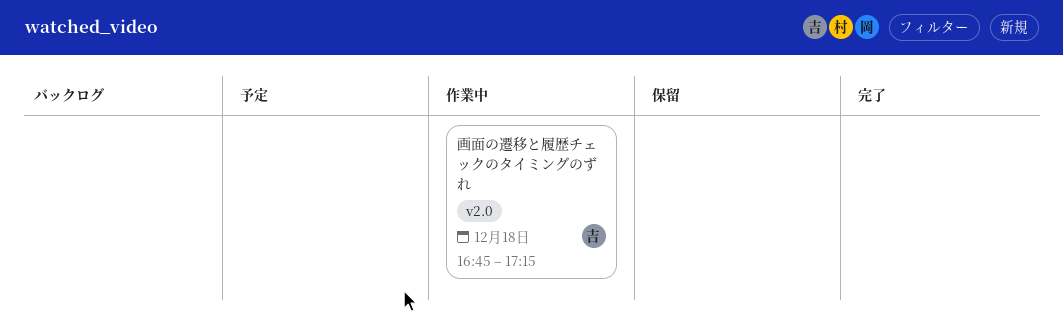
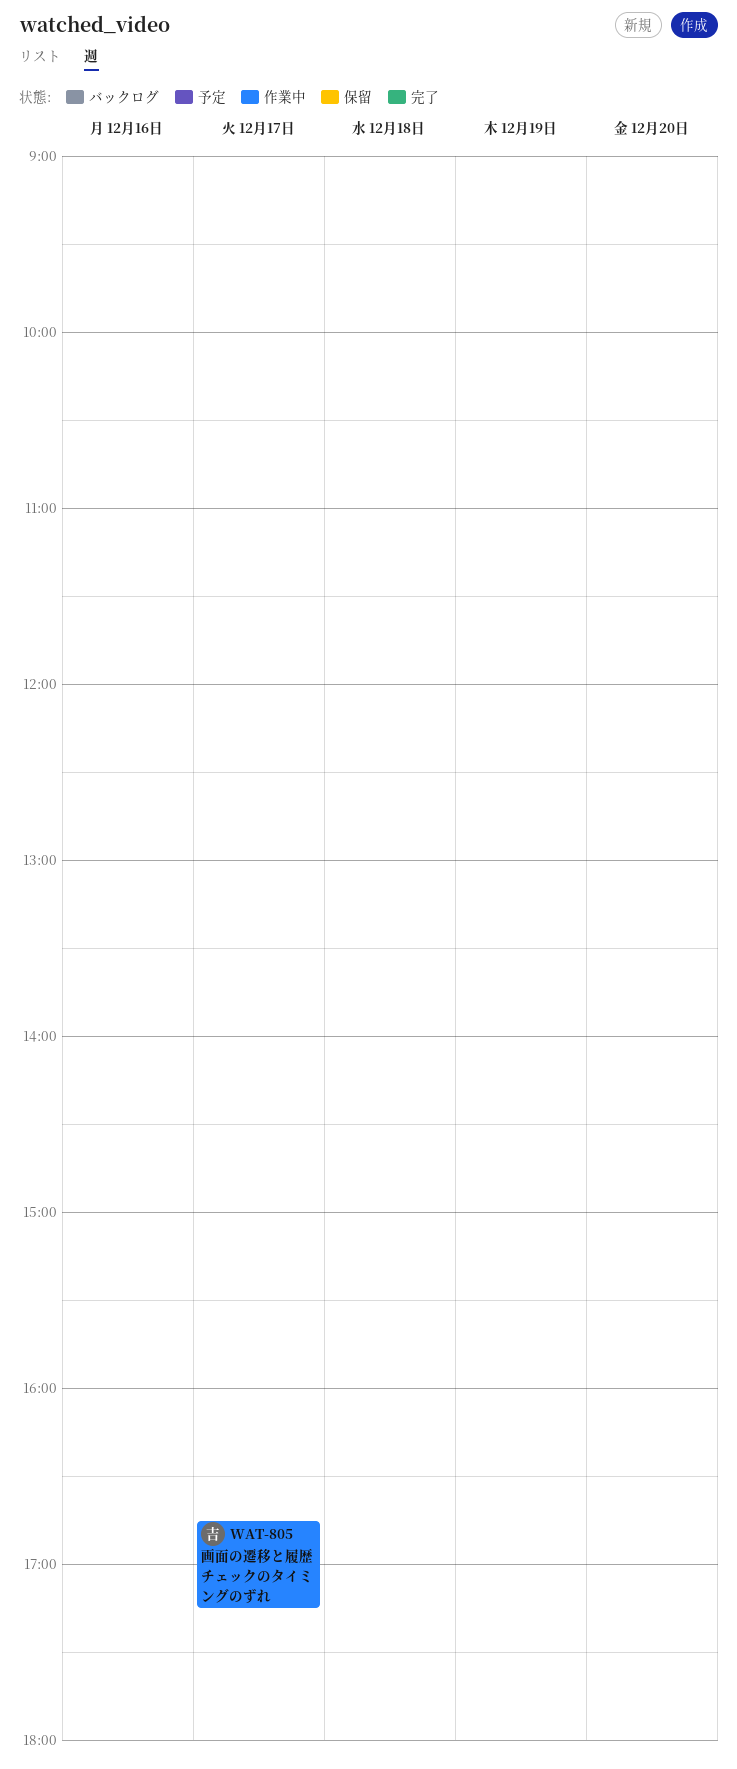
画面の遷移と履歴チェックのタイミングのずれ, day: Dec 18 -> Dec 17

